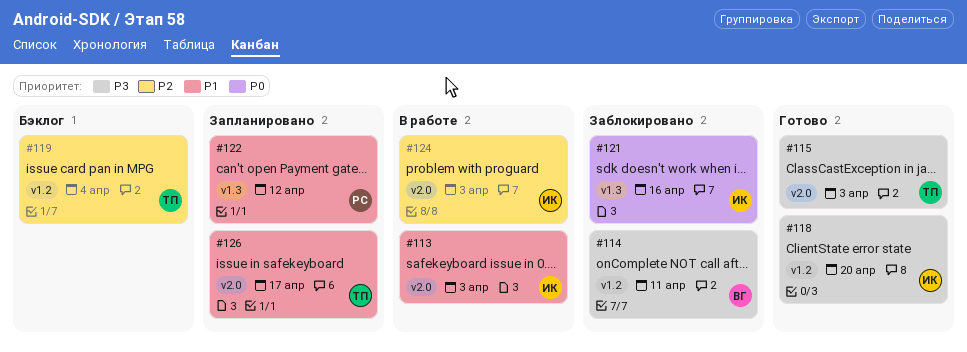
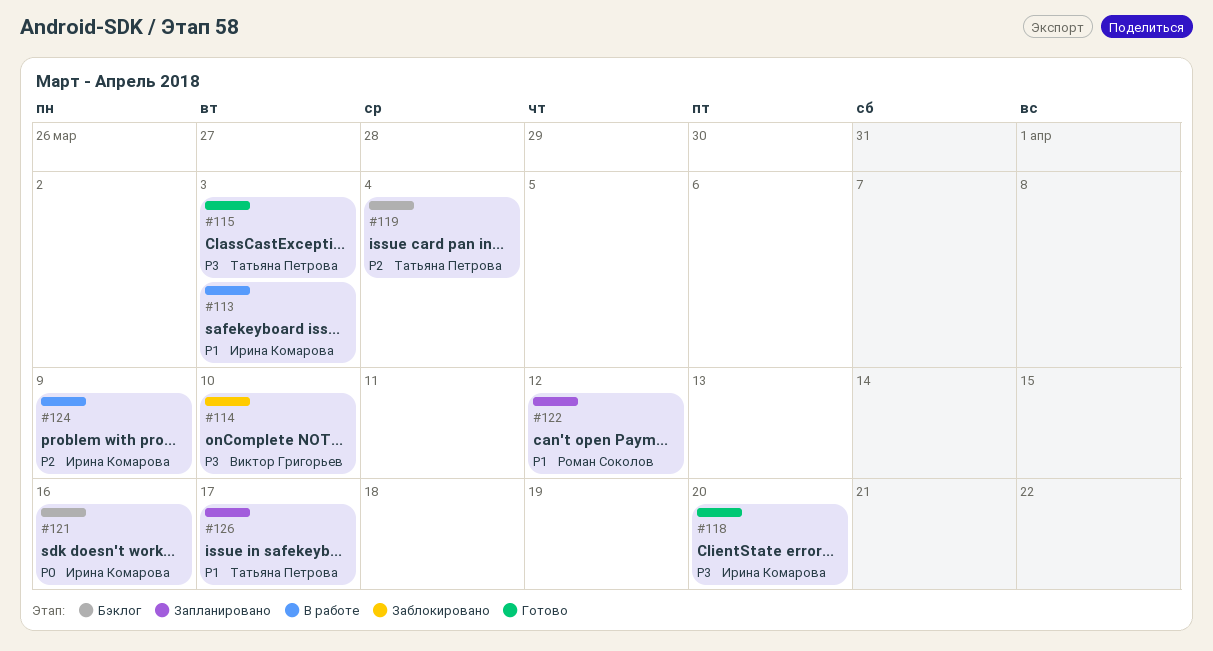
#114, due: Apr 11 -> Apr 10
#121, status: Заблокировано -> Бэклог
#124, due: Apr 3 -> Apr 9

